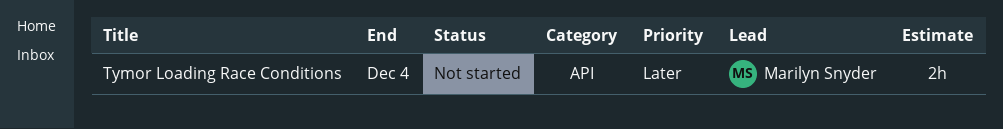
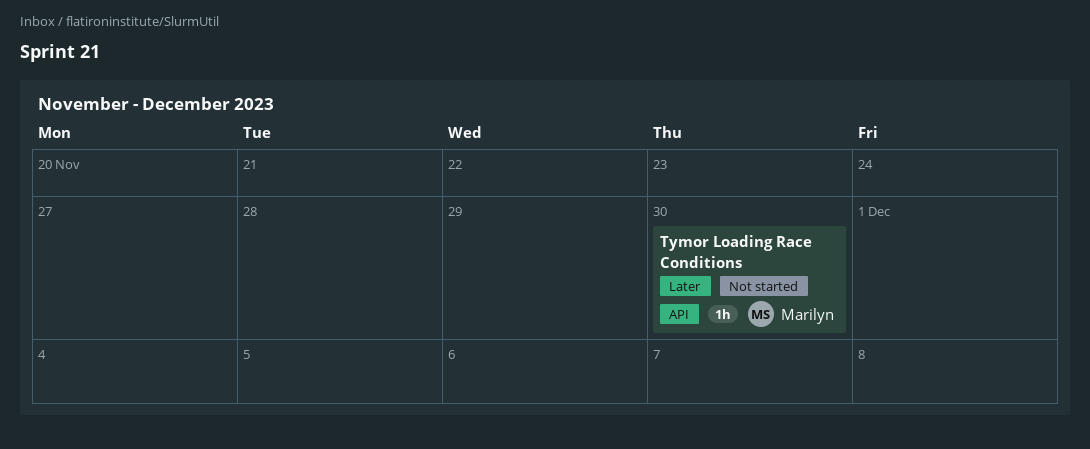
Tymor Loading Race Conditions, estimate: 2h -> 1h
Tymor Loading Race Conditions, due: Dec 4 -> Nov 30

